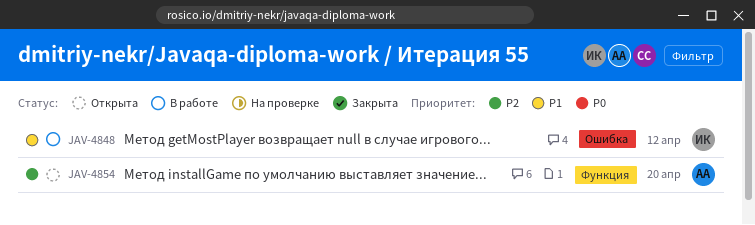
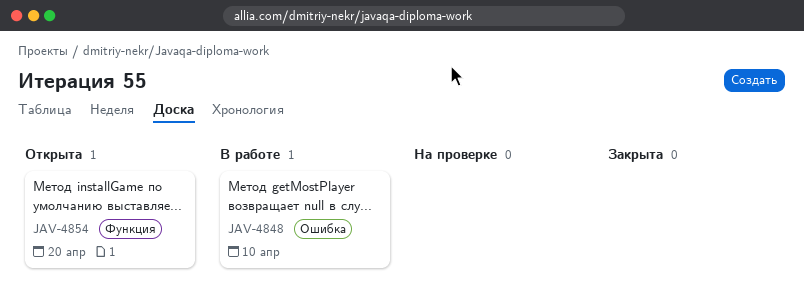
JAV-4848, due: Apr 12 -> Apr 10

